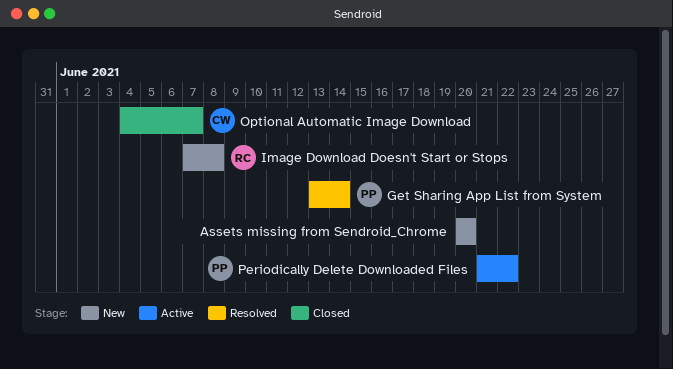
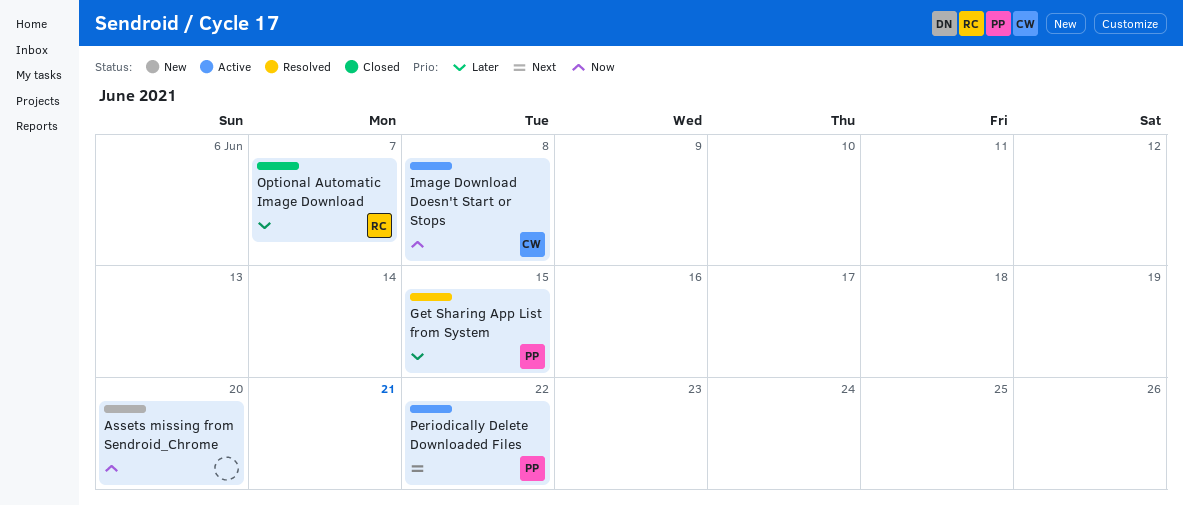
Get Sharing App List from System, due: Jun 14 -> Jun 15
Image Download Doesn't Start or Stops, status: New -> Active
Image Download Doesn't Start or Stops, owner: RC -> CW
Optional Automatic Image Download, owner: CW -> RC

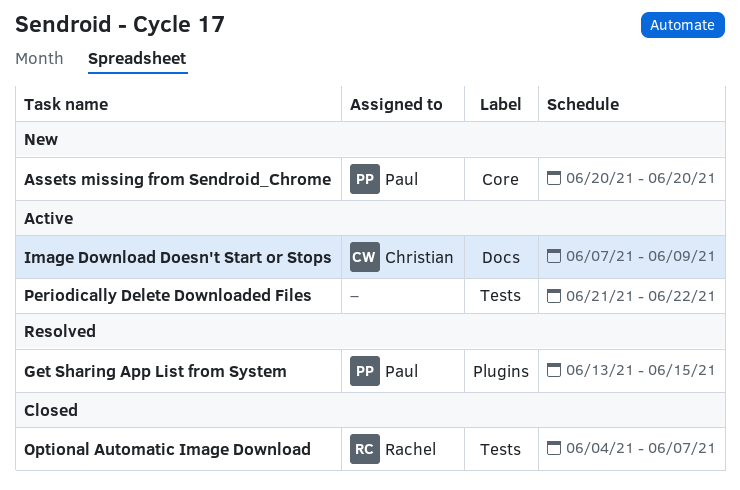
Assets missing from Sendroid_Chrome, owner: none -> Paul
Image Download Doesn't Start or Stops, due: Jun 8 -> Jun 9
Periodically Delete Downloaded Files, owner: Paul -> none

